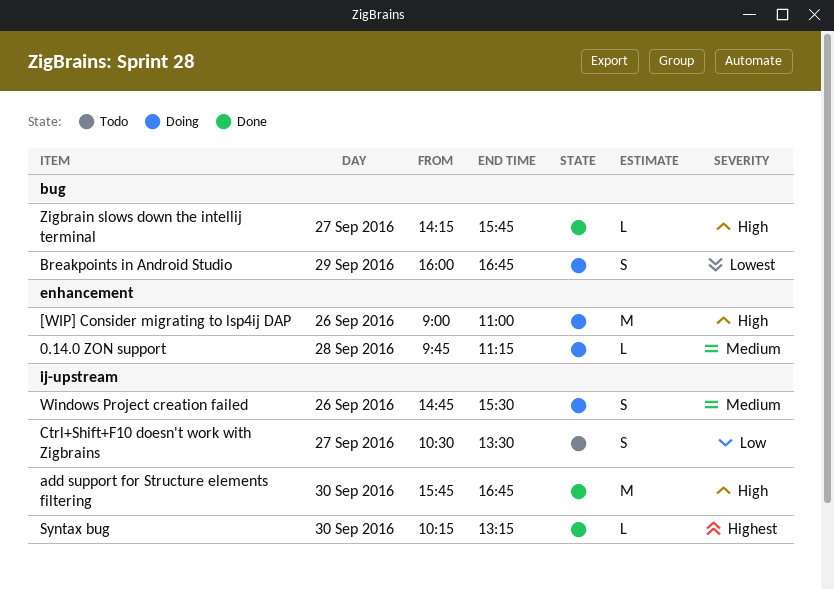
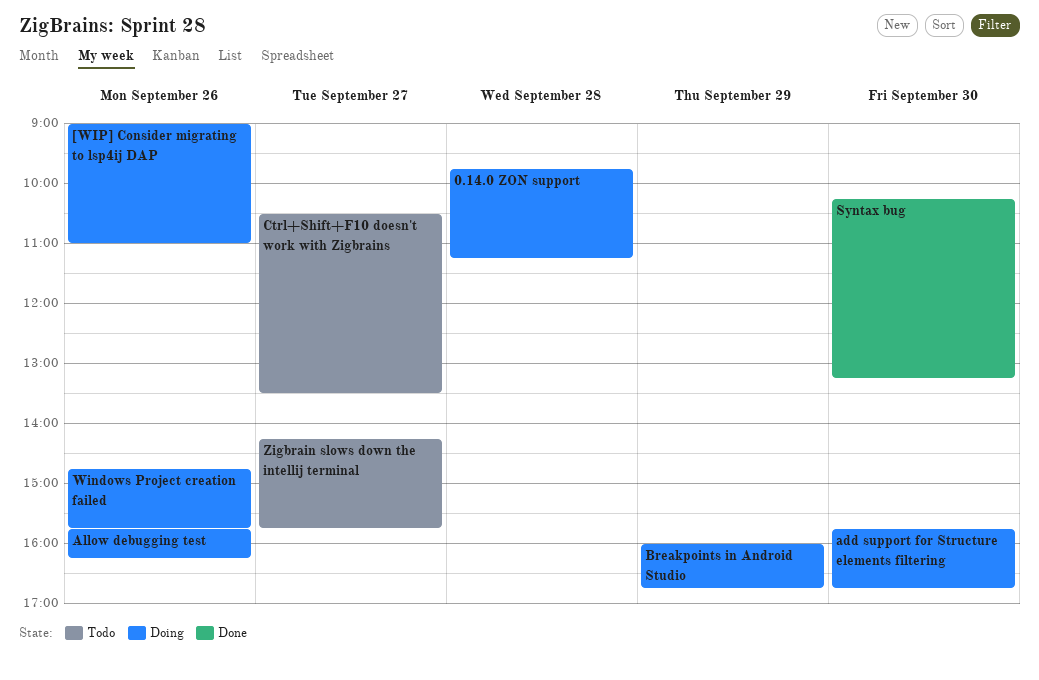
add support for Structure elements filtering, status: Done -> Doing
Allow debugging test: none -> present
Windows Project creation failed, ends: 15:30 -> 15:45
Zigbrain slows down the intellij terminal, status: Done -> Todo

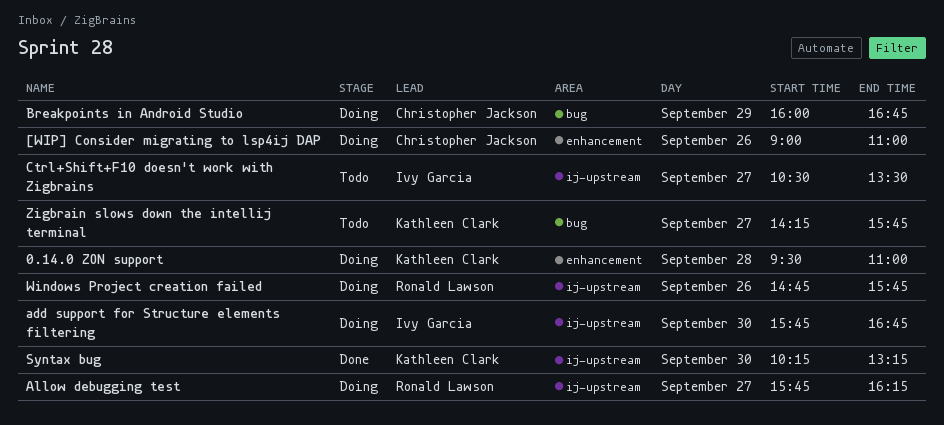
0.14.0 ZON support, begins: 09:45 -> 09:30
0.14.0 ZON support, ends: 11:15 -> 11:00
Allow debugging test, day: Sep 26 -> Sep 27

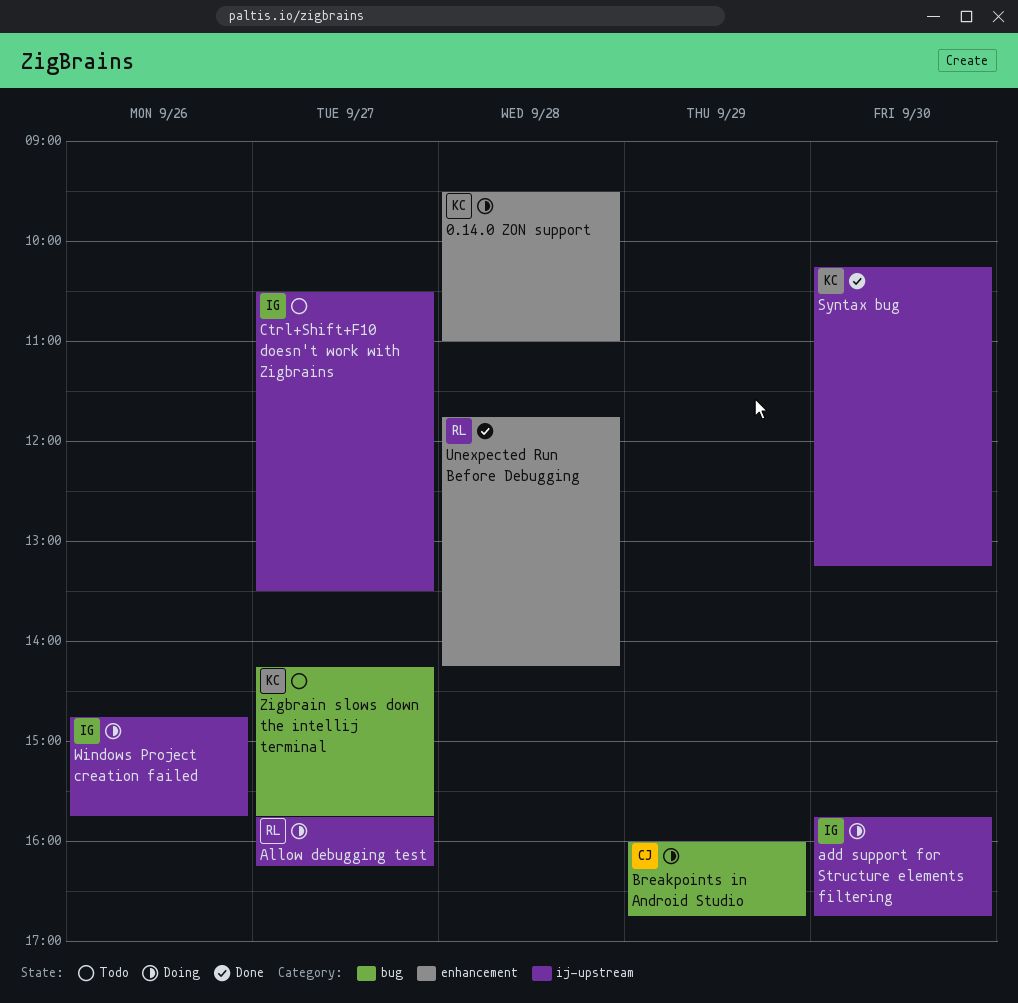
[WIP] Consider migrating to lsp4ij DAP: present -> none
Unexpected Run Before Debugging: none -> present
Windows Project creation failed, owner: Ronald Lawson -> Ivy Garcia

